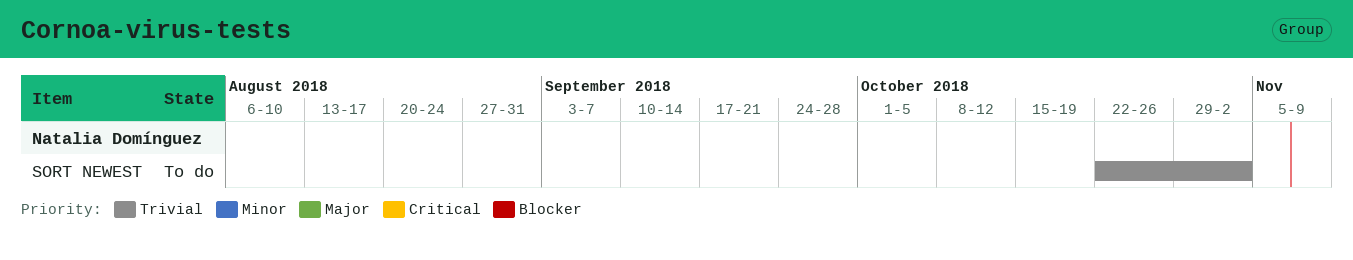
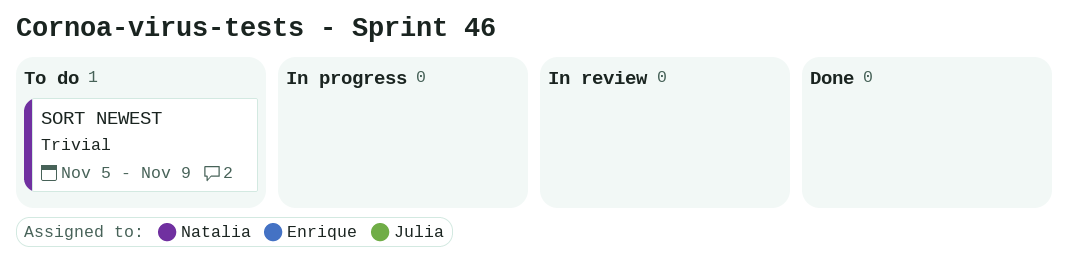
SORT NEWEST, start: Oct 22 -> Nov 5
SORT NEWEST, due: Nov 2 -> Nov 9

